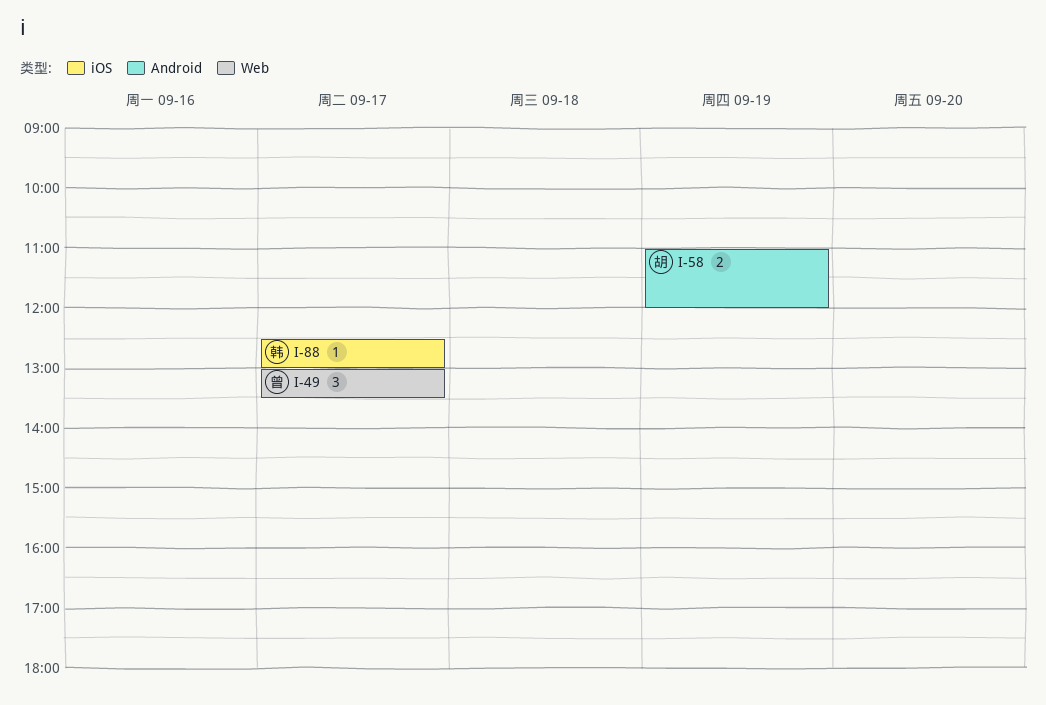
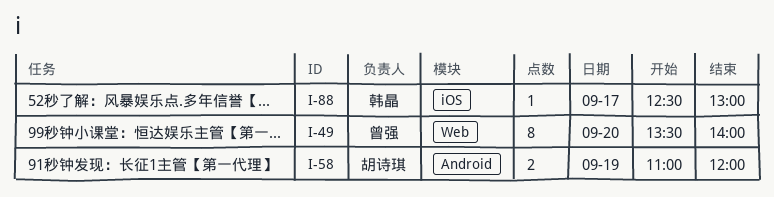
I-49, estimate: 3 -> 8
I-49, day: Sep 17 -> Sep 20
I-49, begins: 13:00 -> 13:30
I-49, ends: 13:30 -> 14:00

